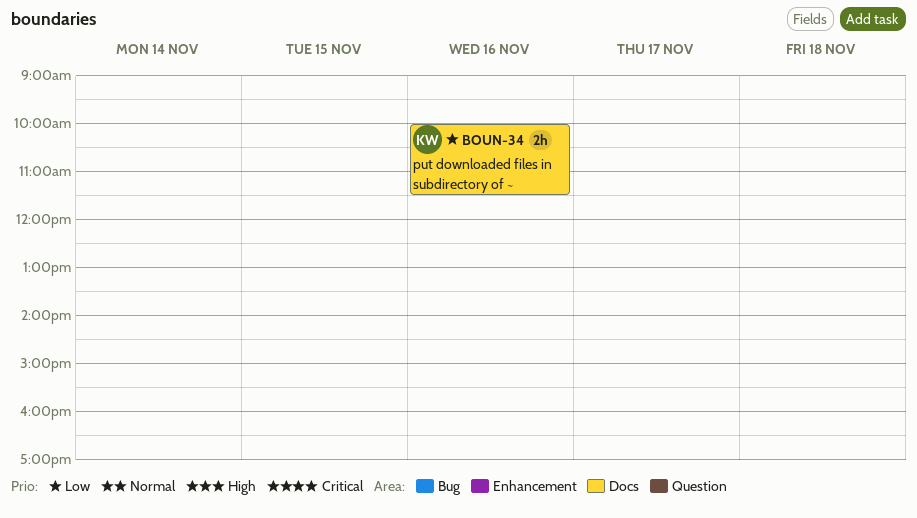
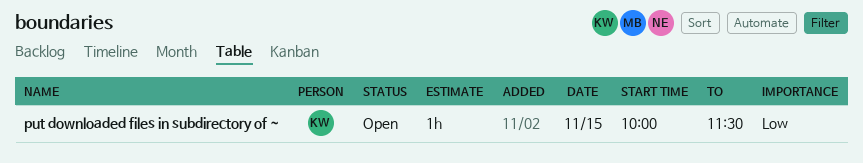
put downloaded files in subdirectory of ~, estimate: 2h -> 1h
put downloaded files in subdirectory of ~, day: Nov 16 -> Nov 15

